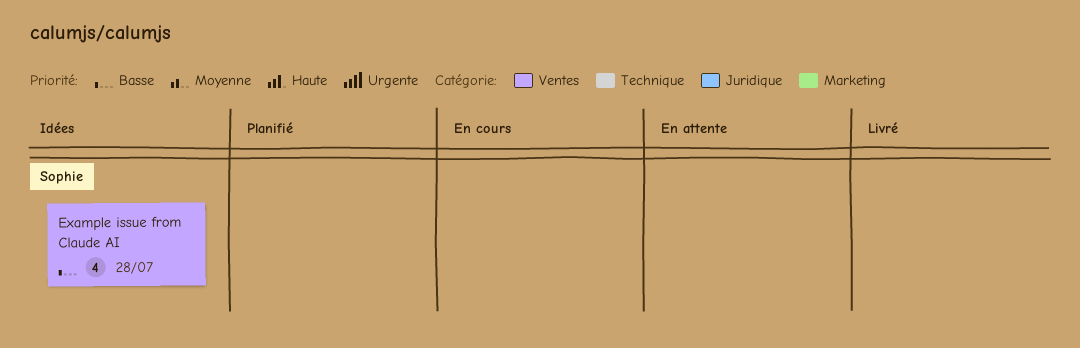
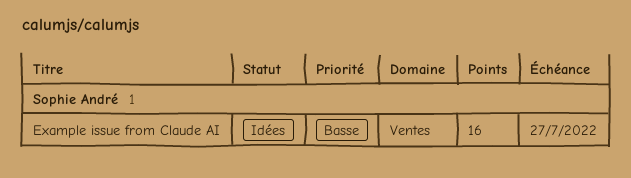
Example issue from Claude AI, estimate: 4 -> 16
Example issue from Claude AI, due: Jul 28 -> Jul 27

